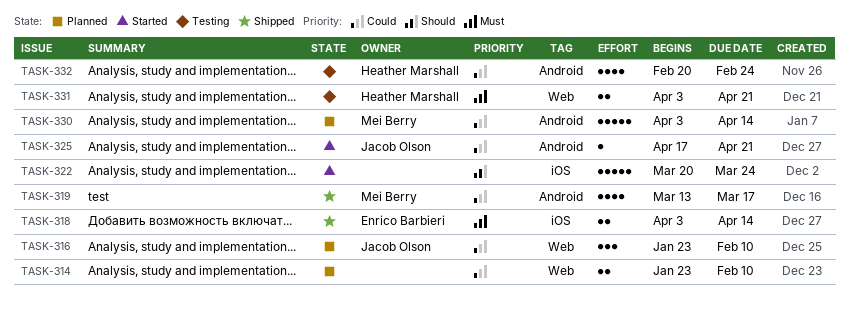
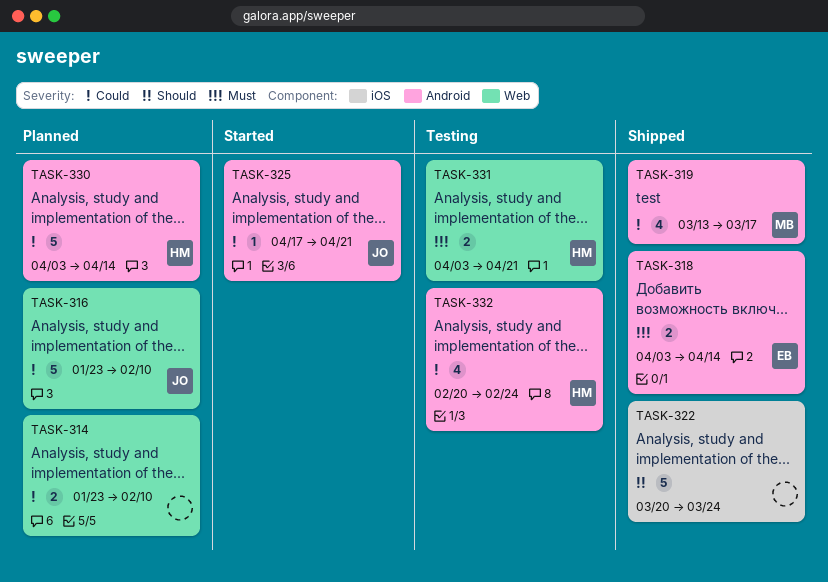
TASK-316, estimate: 3 -> 5
TASK-318, label: iOS -> Android
TASK-322, status: Started -> Shipped
TASK-330, owner: Mei Berry -> Heather Marshall

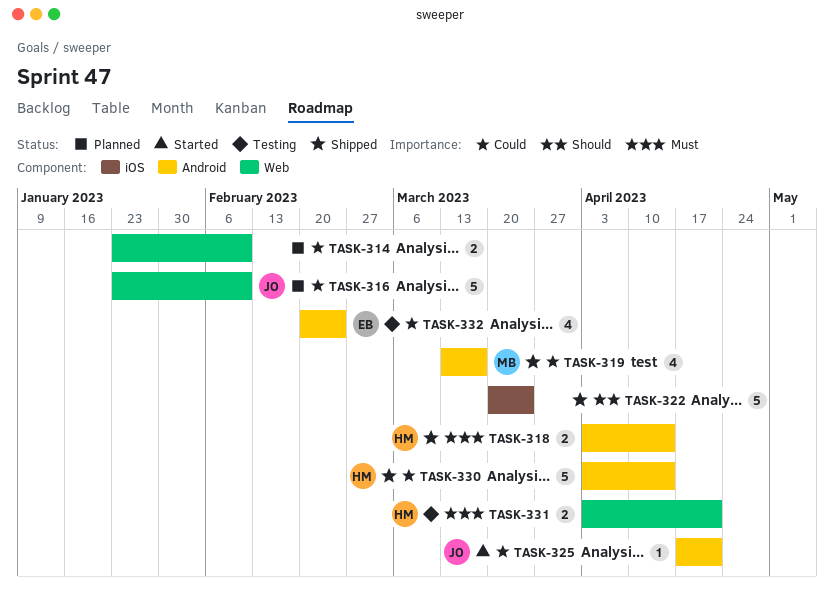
TASK-318, owner: EB -> HM
TASK-330, status: Planned -> Shipped
TASK-332, owner: HM -> EB

